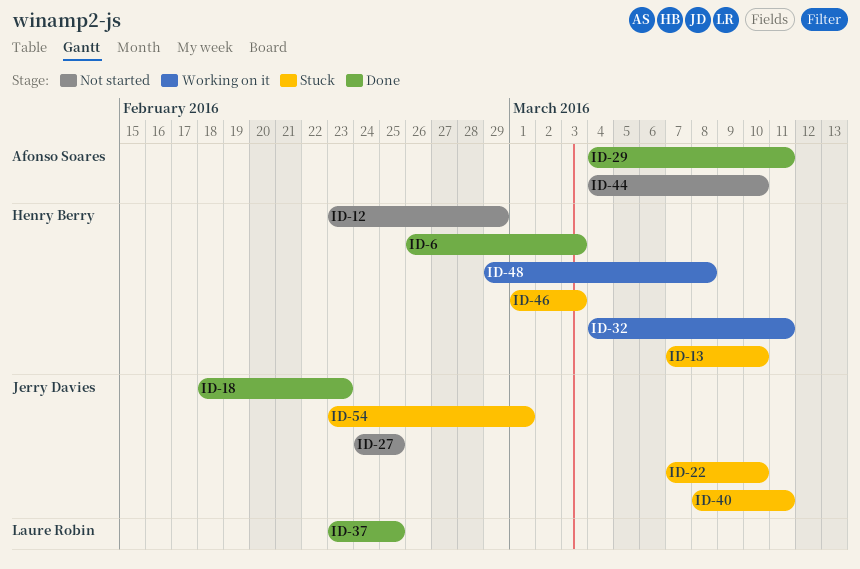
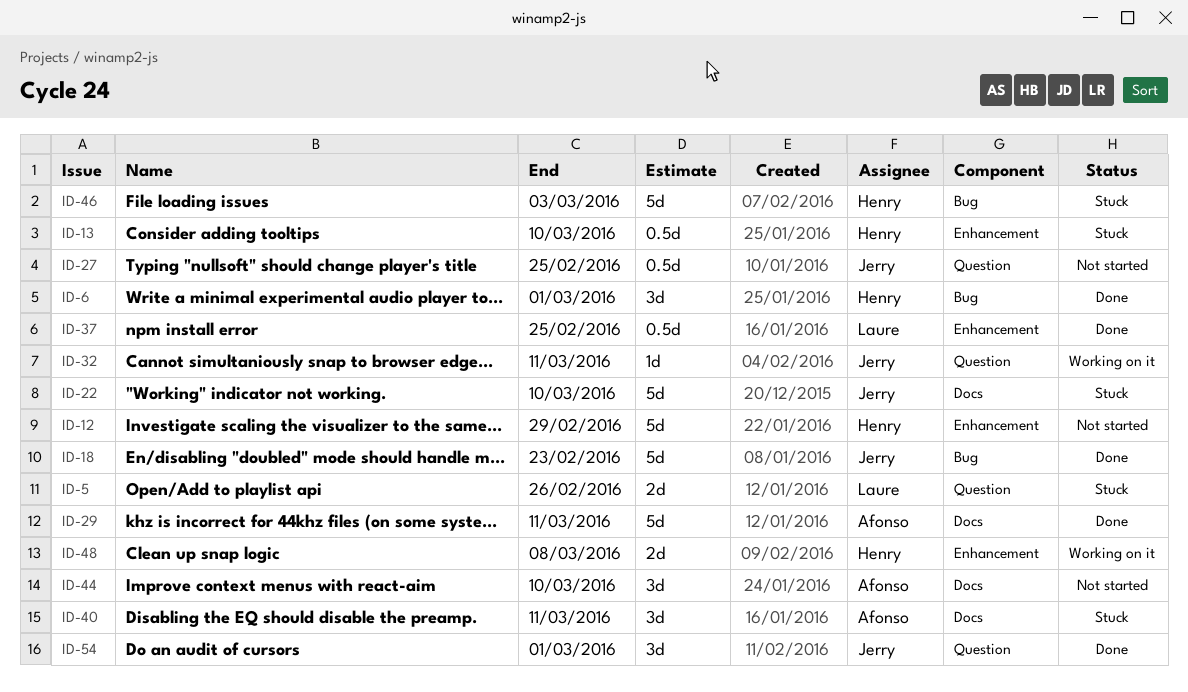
ID-5: none -> present
ID-6, due: Mar 3 -> Mar 1
ID-32, owner: Henry Berry -> Jerry Davies
ID-40, owner: Jerry Davies -> Afonso Soares
ID-54, status: Stuck -> Done

